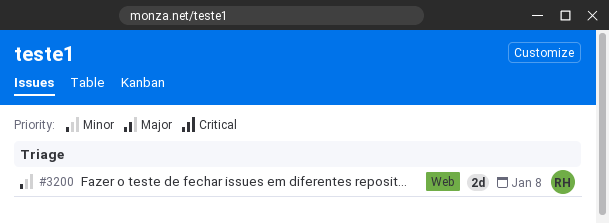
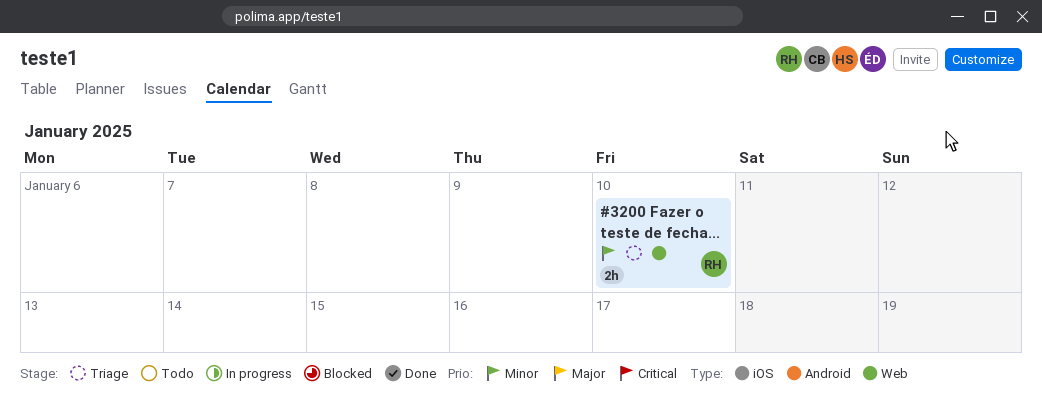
#3200, estimate: 2d -> 2h
#3200, due: Jan 8 -> Jan 10

